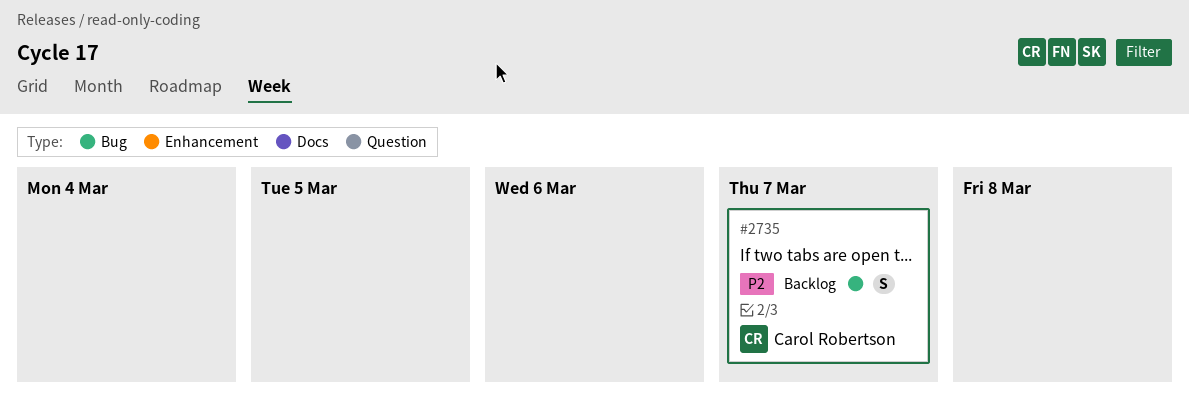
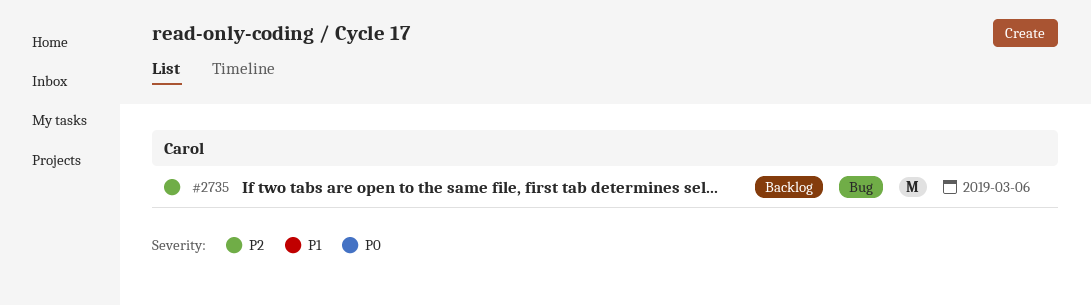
#2735, estimate: S -> M
#2735, due: Mar 7 -> Mar 6

